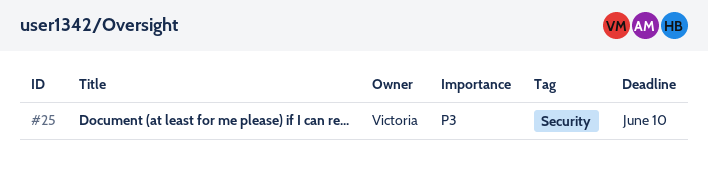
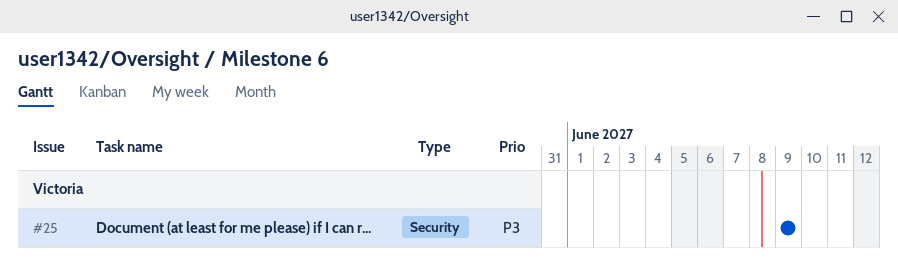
#25, due: Jun 10 -> Jun 9

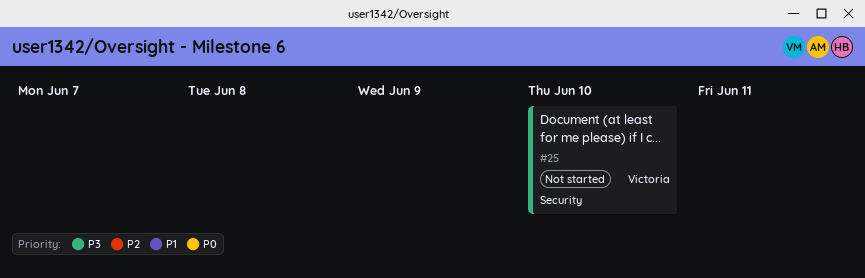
#25, due: Jun 9 -> Jun 10

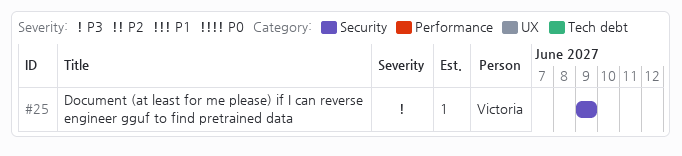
#25, due: Jun 10 -> Jun 9

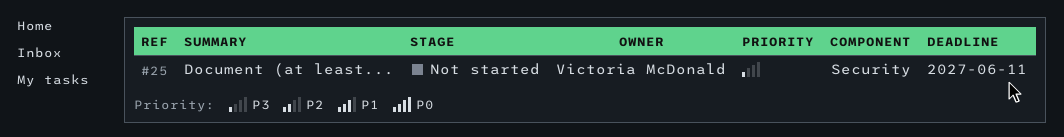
#25, due: Jun 9 -> Jun 11

